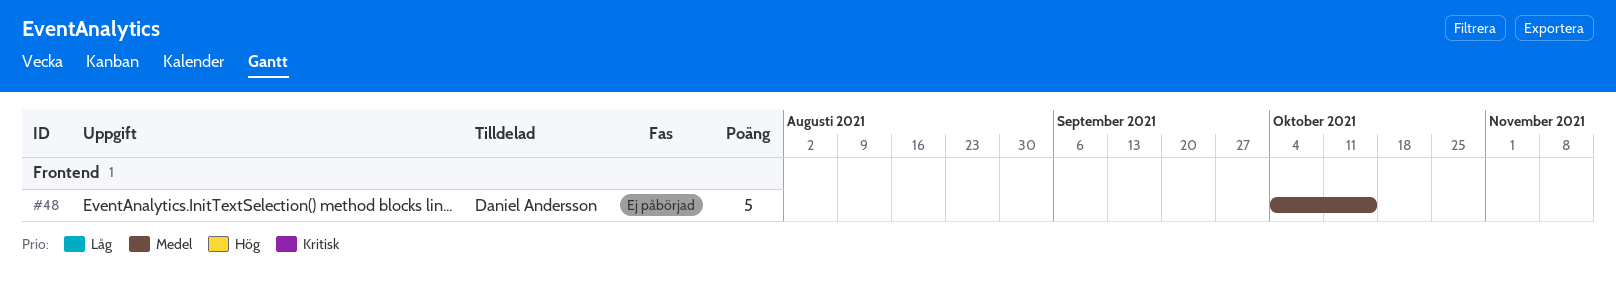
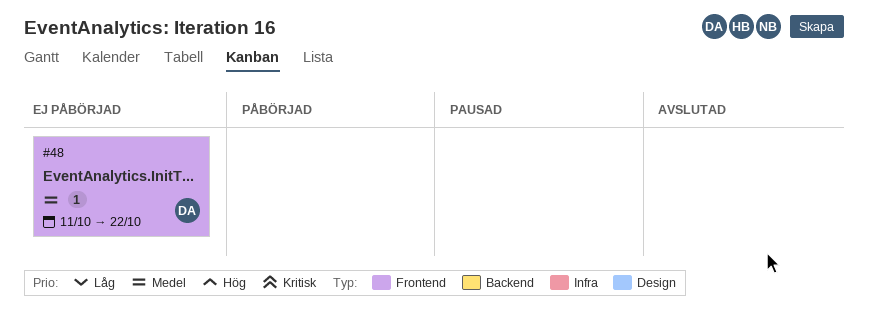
#48, estimate: 5 -> 1
#48, start: Oct 4 -> Oct 11
#48, due: Oct 15 -> Oct 22

